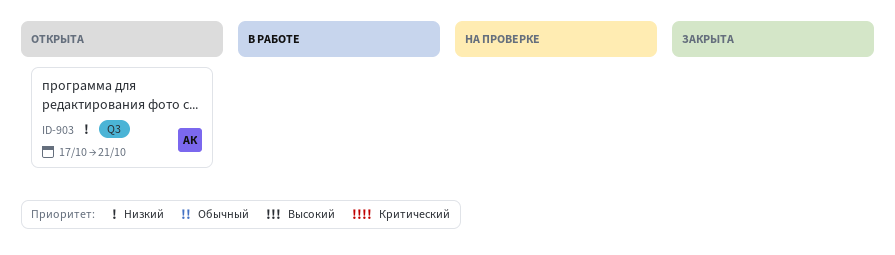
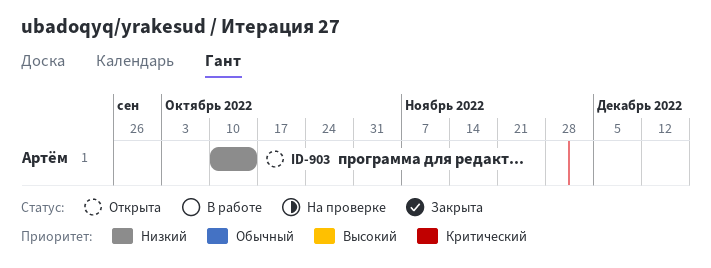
ID-903, start: Oct 17 -> Oct 10
ID-903, due: Oct 21 -> Oct 14

